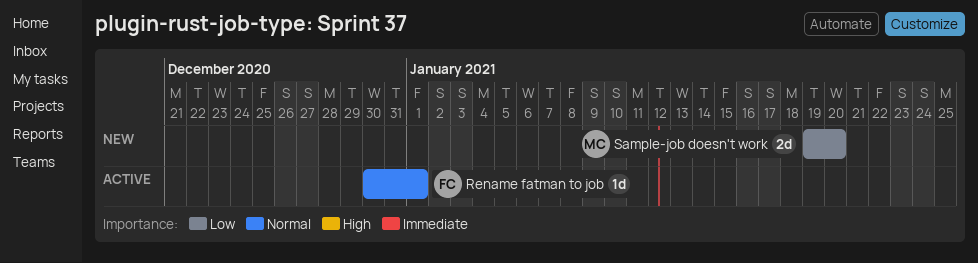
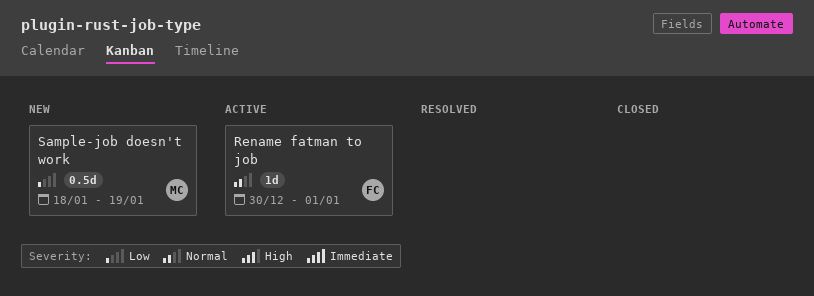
Sample-job doesn't work, estimate: 2d -> 0.5d
Sample-job doesn't work, start: Jan 19 -> Jan 18
Sample-job doesn't work, due: Jan 20 -> Jan 19

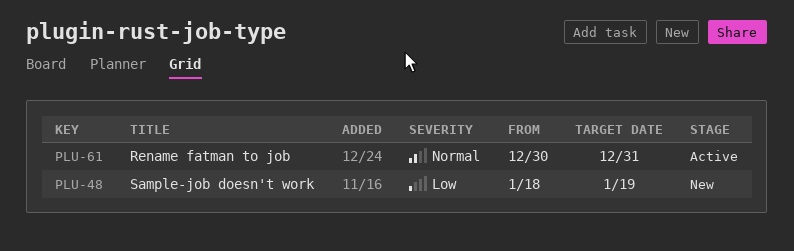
Rename fatman to job, due: Jan 1 -> Dec 31

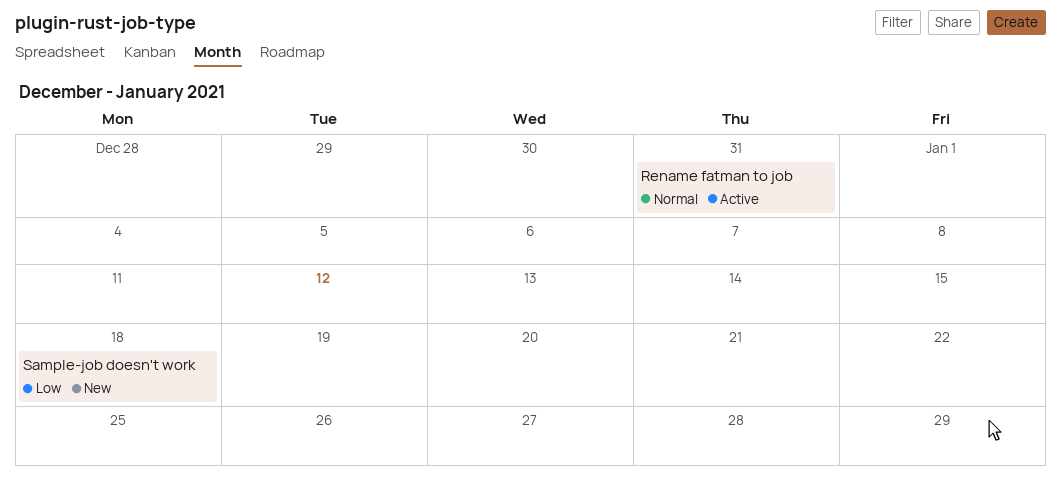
Sample-job doesn't work, due: Jan 19 -> Jan 18

